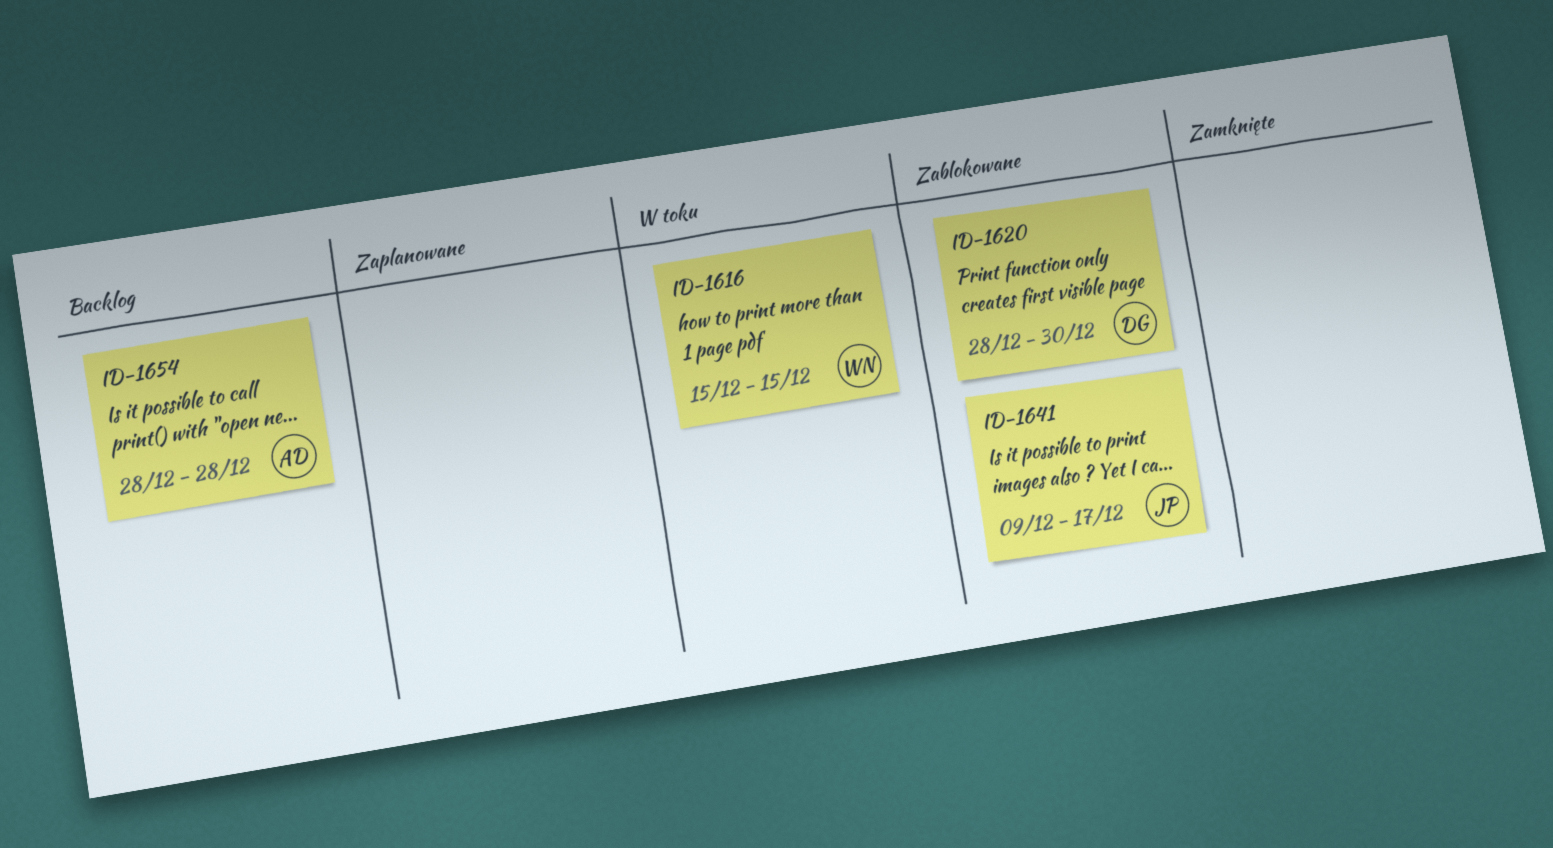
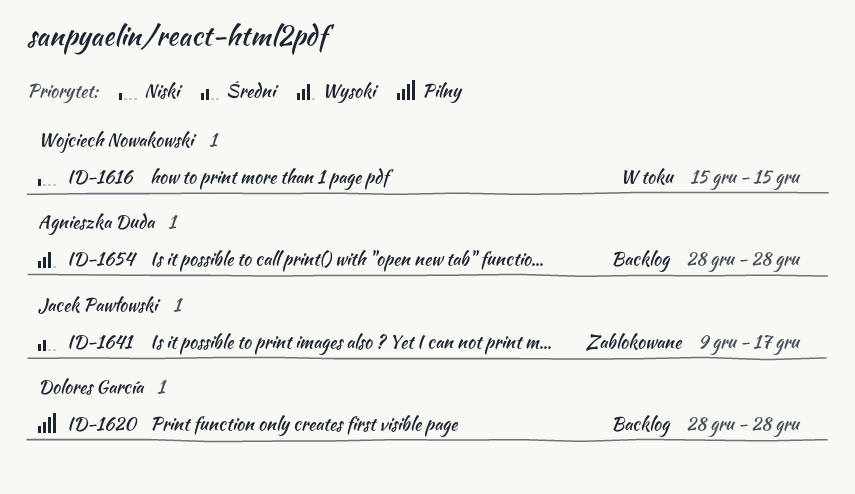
ID-1620, status: Zablokowane -> Backlog
ID-1620, due: Dec 30 -> Dec 28

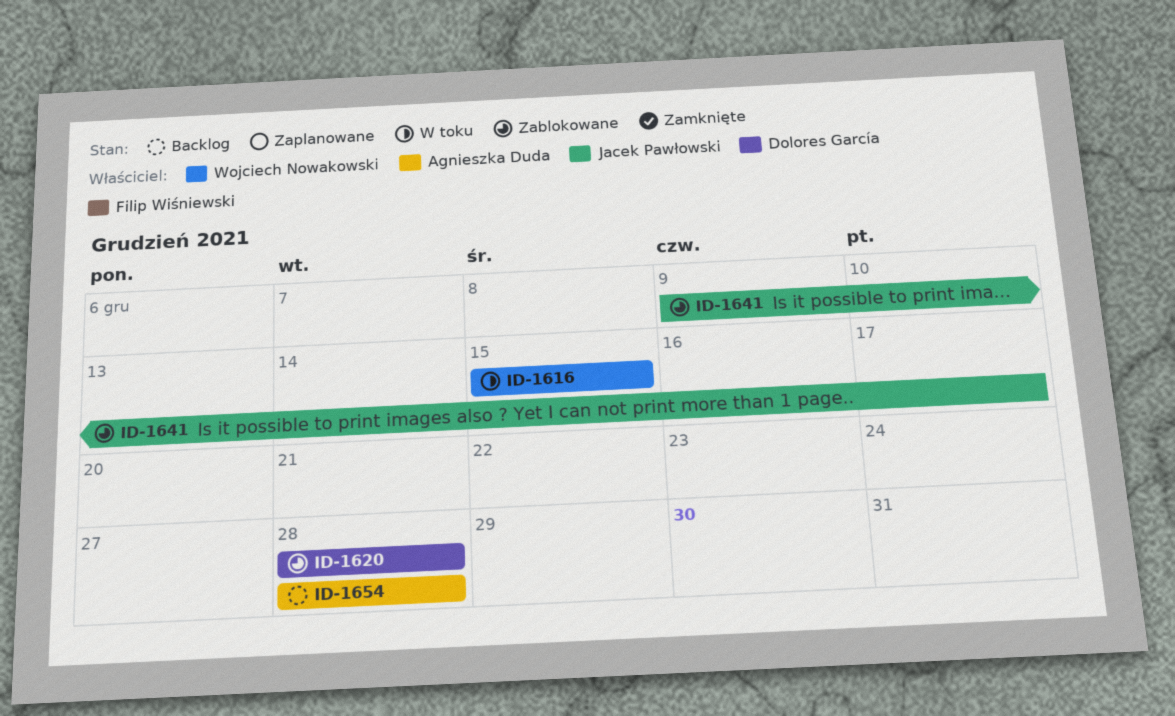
ID-1620, status: Backlog -> Zablokowane

